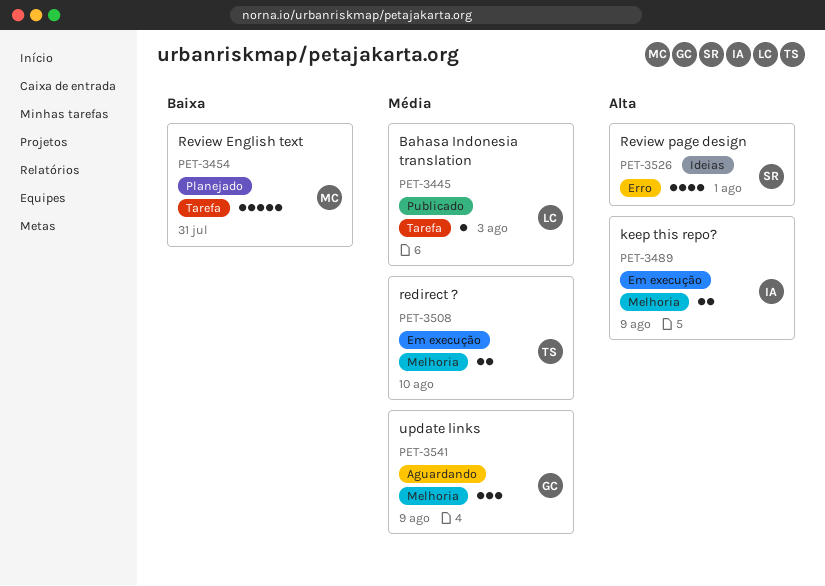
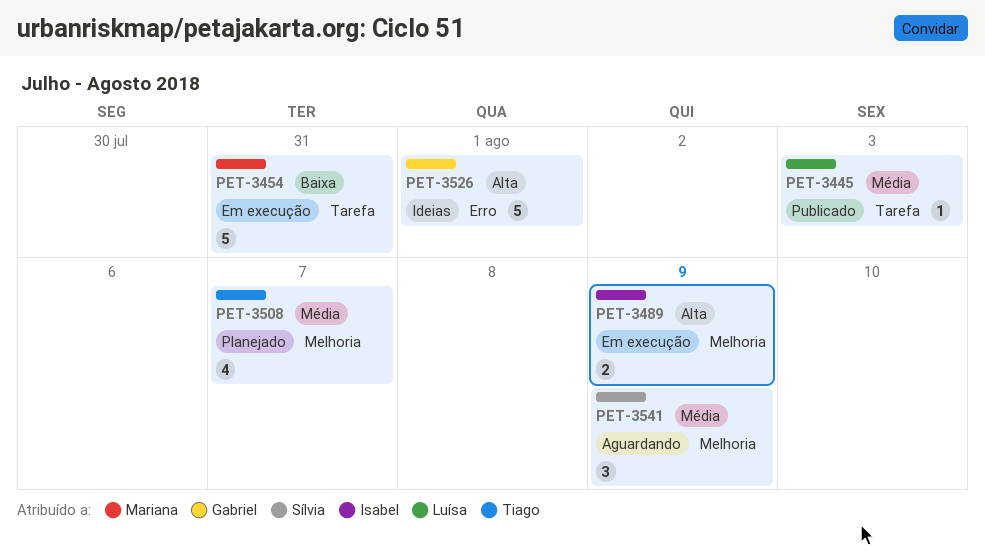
PET-3454, status: Planejado -> Em execução
PET-3508, status: Em execução -> Planejado
PET-3508, estimate: 2 -> 4
PET-3508, due: Aug 10 -> Aug 7
PET-3526, owner: Sílvia -> Gabriel
PET-3526, estimate: 4 -> 5
PET-3541, owner: Gabriel -> Sílvia

